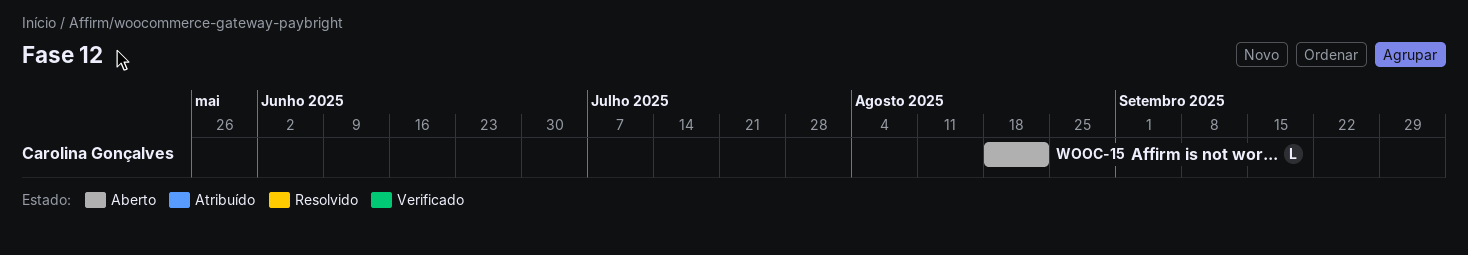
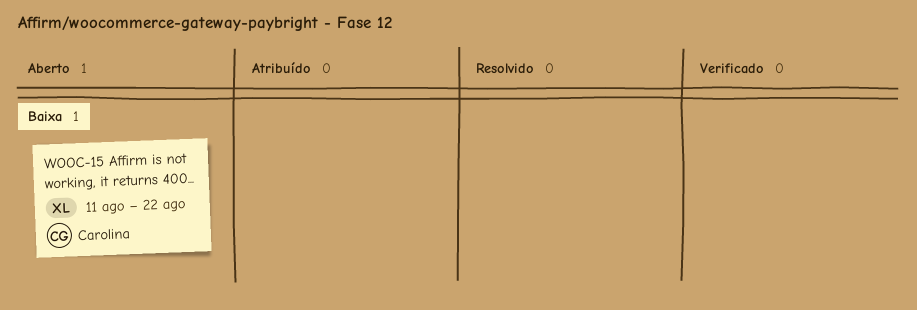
WOOC-15, estimate: L -> XL
WOOC-15, start: Aug 18 -> Aug 11

